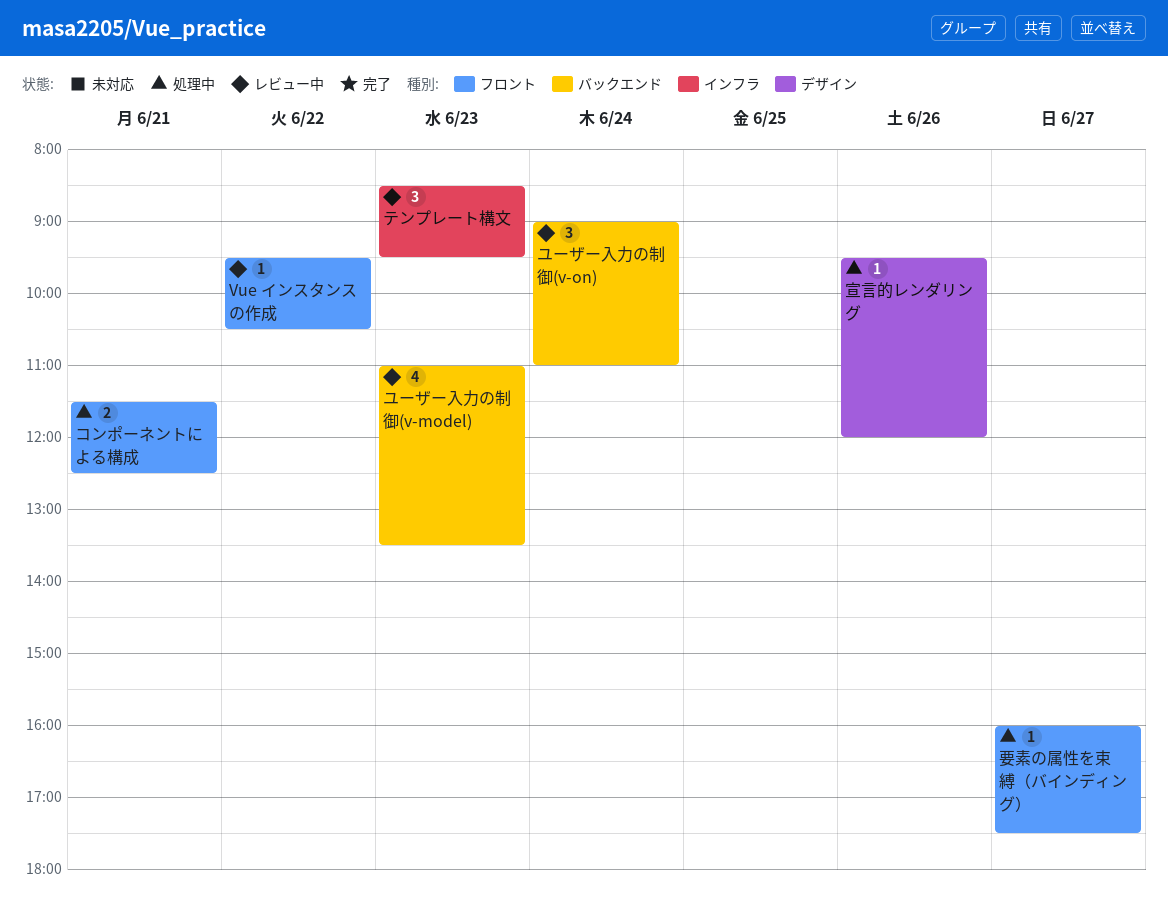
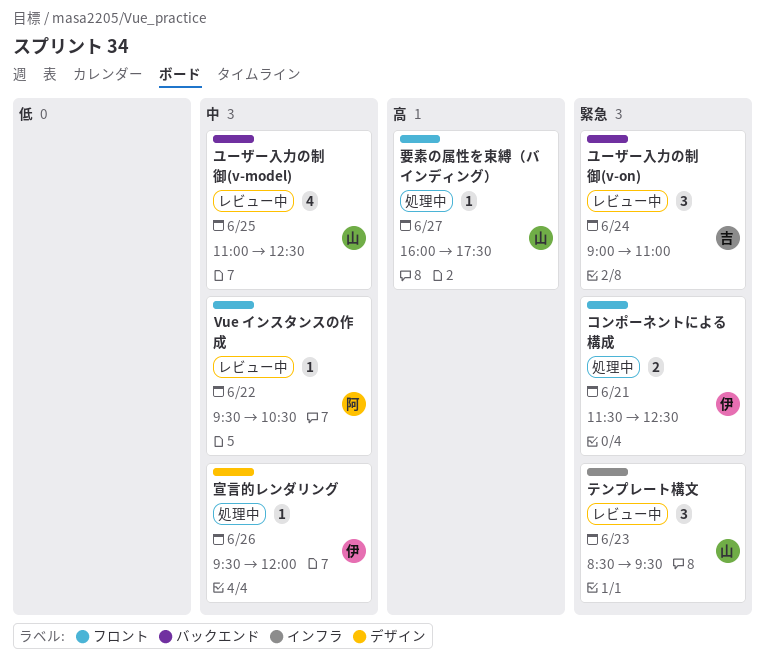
ユーザー入力の制御(v-model), day: Jun 23 -> Jun 25
ユーザー入力の制御(v-model), ends: 13:30 -> 12:30

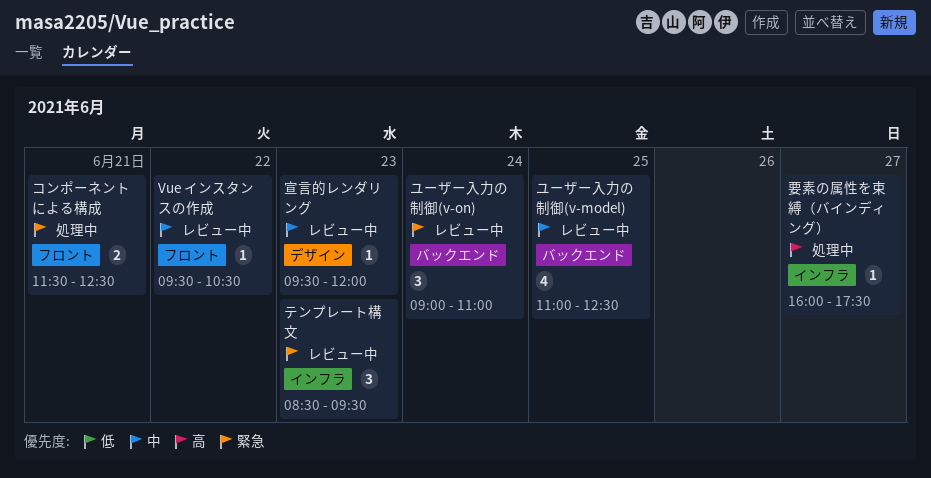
宣言的レンダリング, status: 処理中 -> レビュー中
宣言的レンダリング, day: Jun 26 -> Jun 23
要素の属性を束縛（バインディング）, label: フロント -> インフラ

